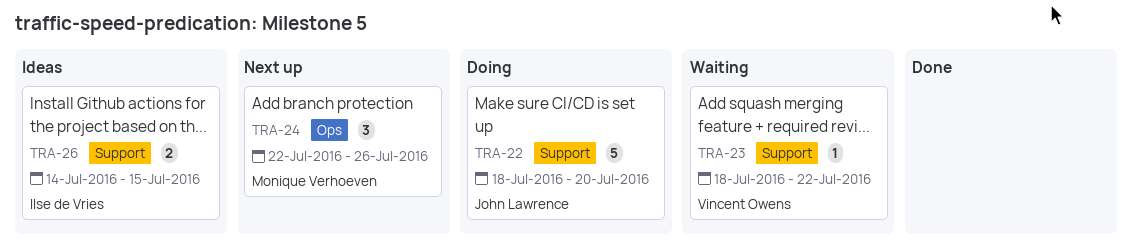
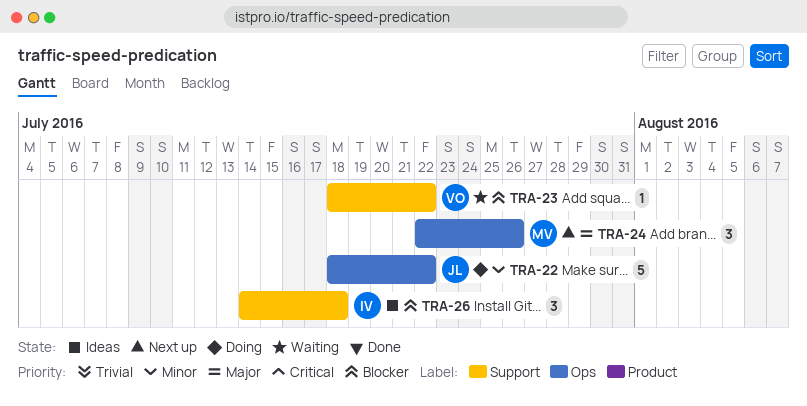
TRA-22, label: Support -> Ops
TRA-22, due: Jul 20 -> Jul 22
TRA-26, estimate: 2 -> 3
TRA-26, due: Jul 15 -> Jul 18

